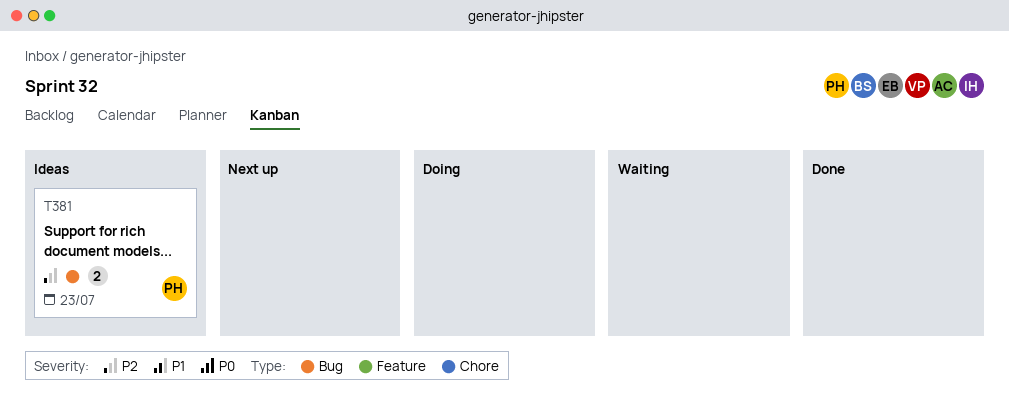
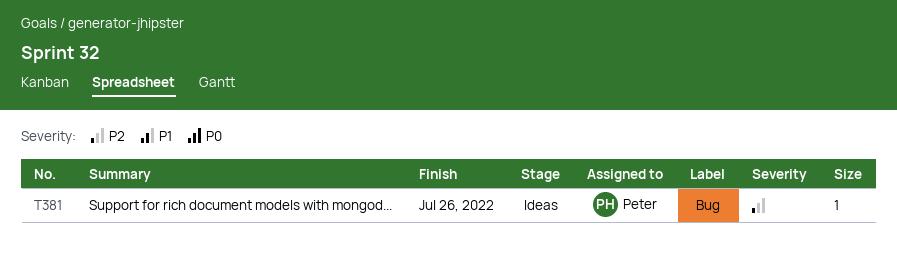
T381, estimate: 2 -> 1
T381, due: Jul 23 -> Jul 26

